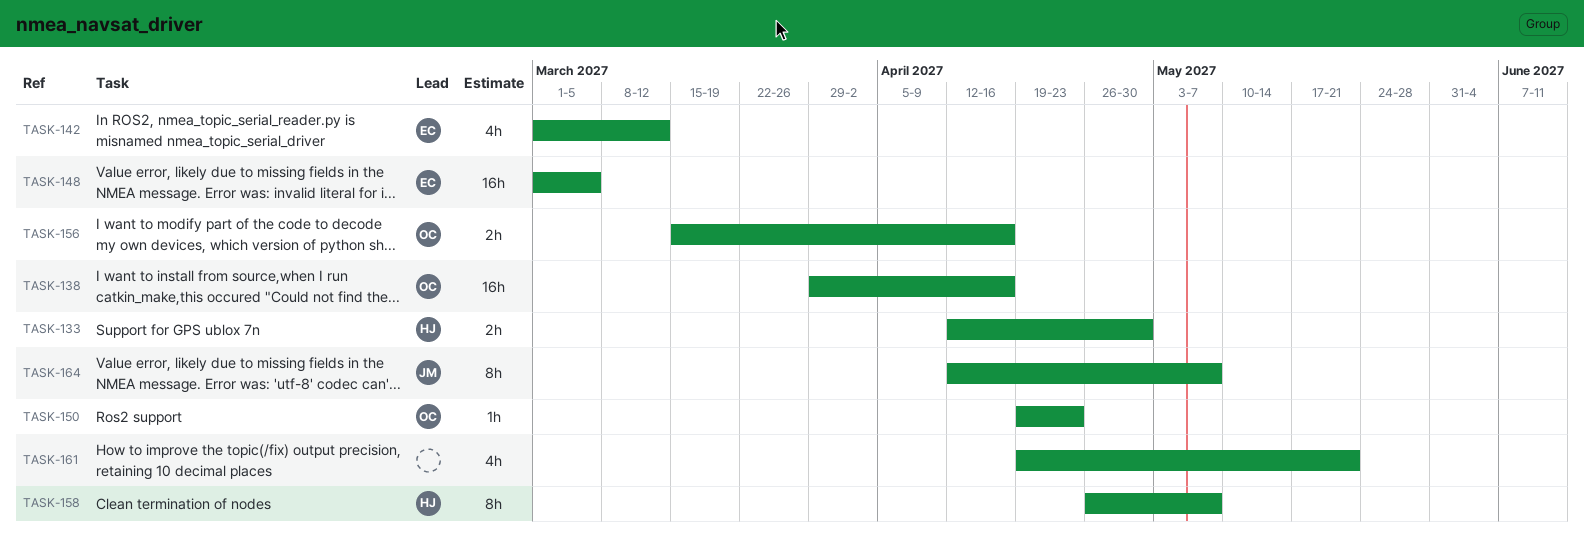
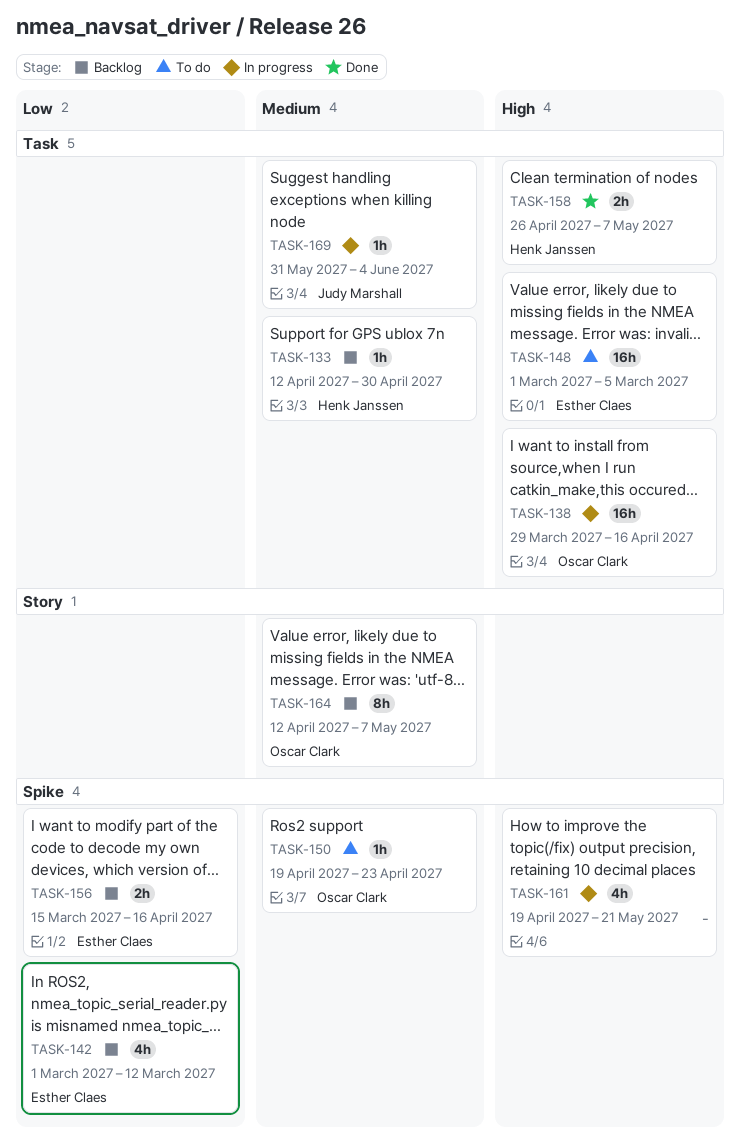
TASK-133, estimate: 2h -> 1h
TASK-156, owner: Oscar Clark -> Esther Claes
TASK-158, estimate: 8h -> 2h
TASK-164, owner: Judy Marshall -> Oscar Clark
TASK-169: none -> present

